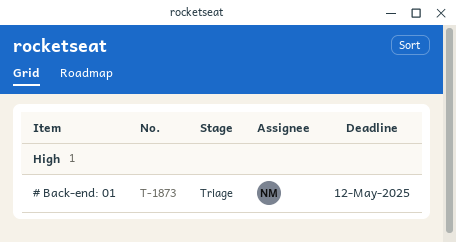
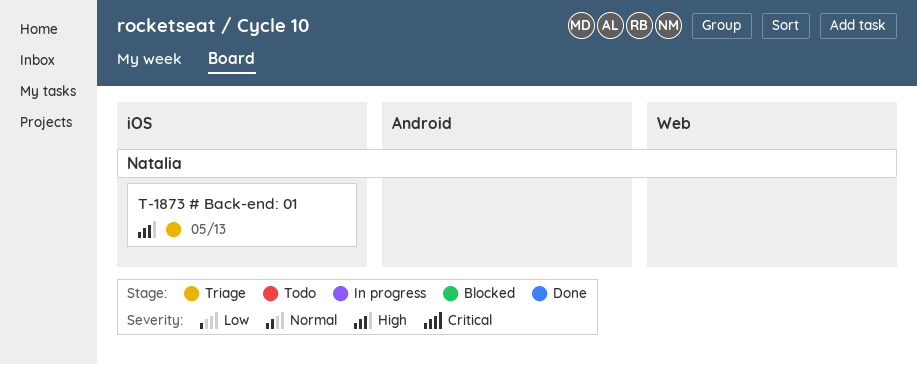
T-1873, due: May 12 -> May 13

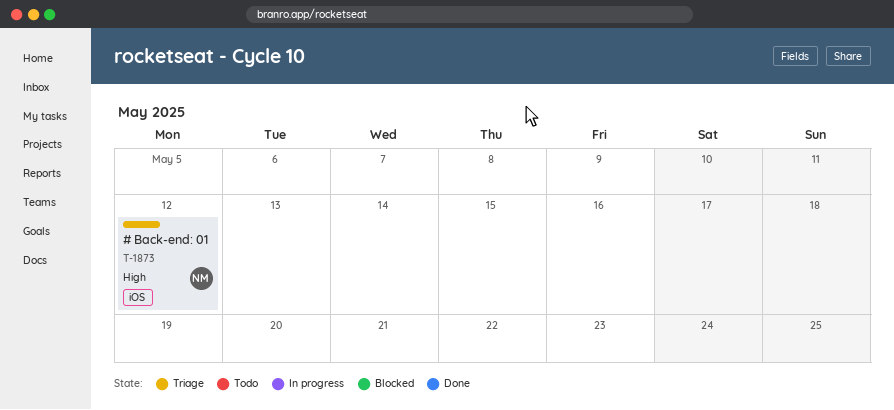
T-1873, due: May 13 -> May 12

